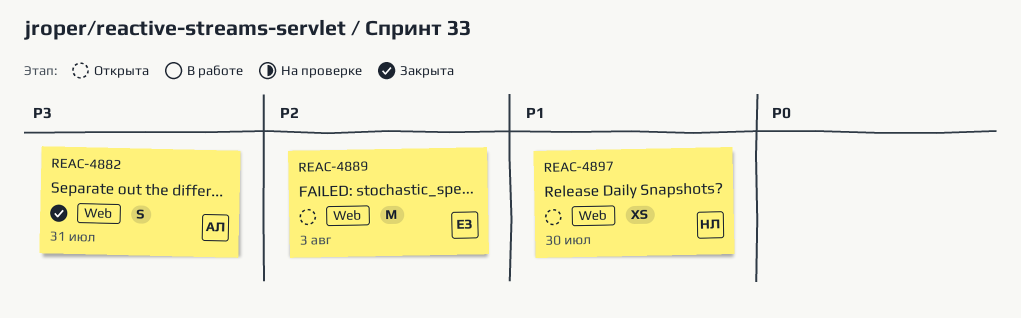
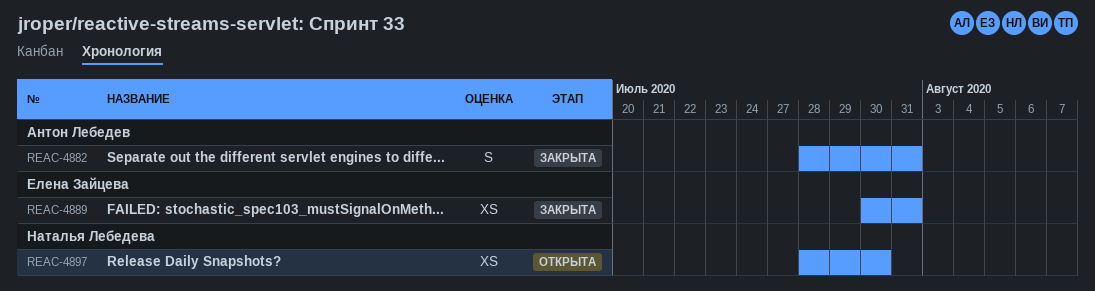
REAC-4889, status: Открыта -> Закрыта
REAC-4889, estimate: M -> XS
REAC-4889, due: Aug 3 -> Jul 31

